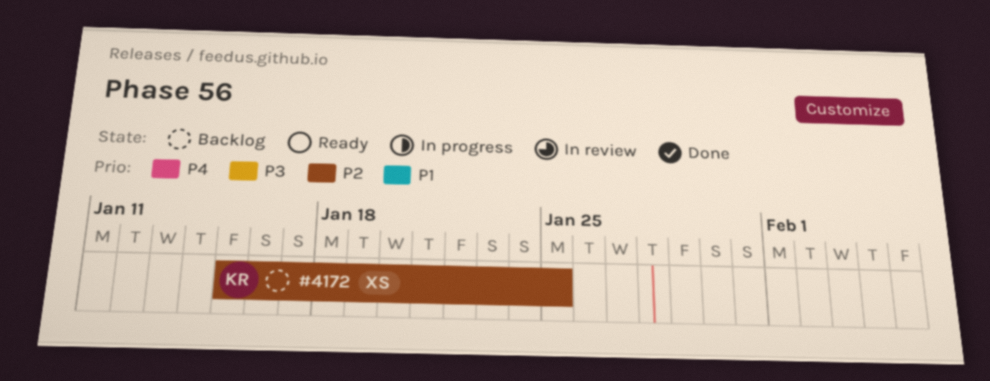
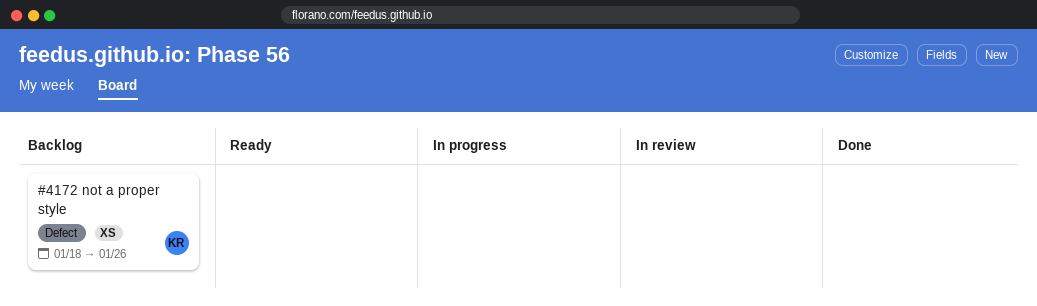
#4172, start: Jan 15 -> Jan 18
#4172, due: Jan 25 -> Jan 26

